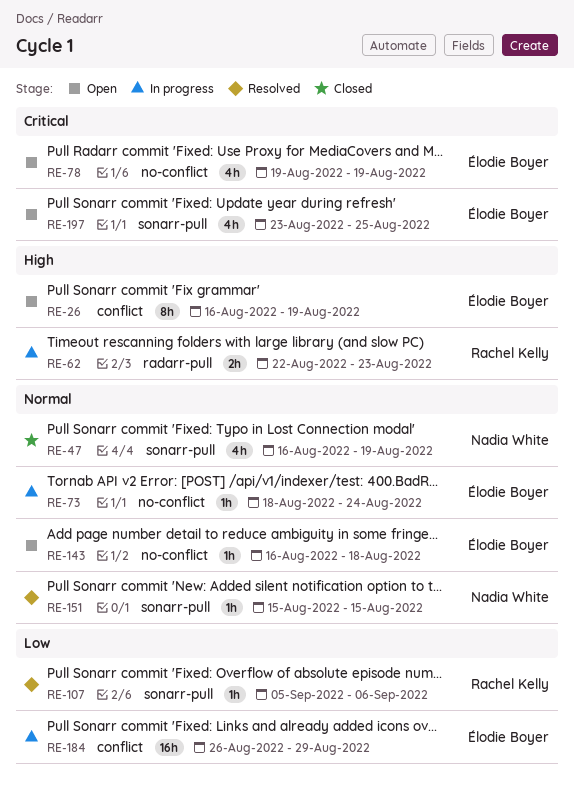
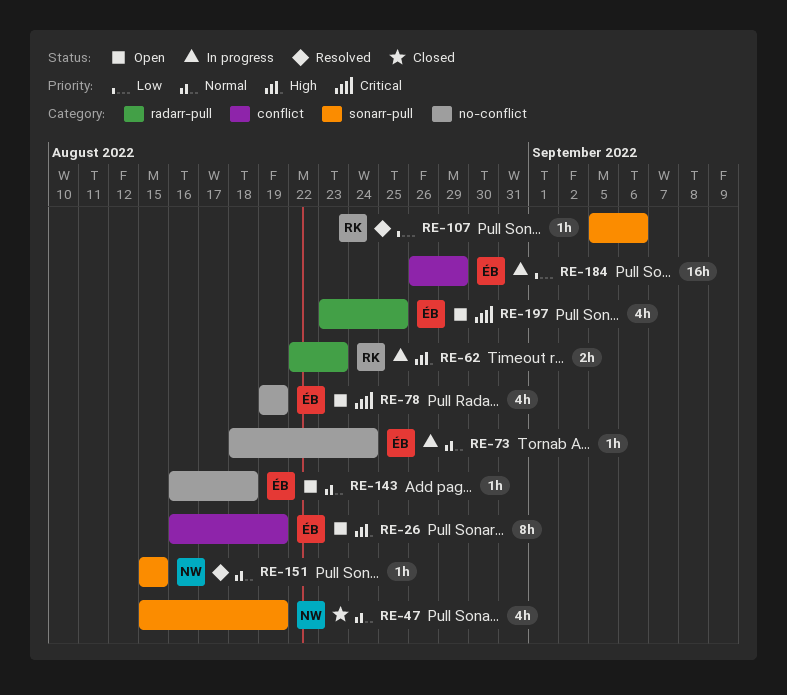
RE-47, start: Aug 16 -> Aug 15
RE-197, label: sonarr-pull -> radarr-pull

